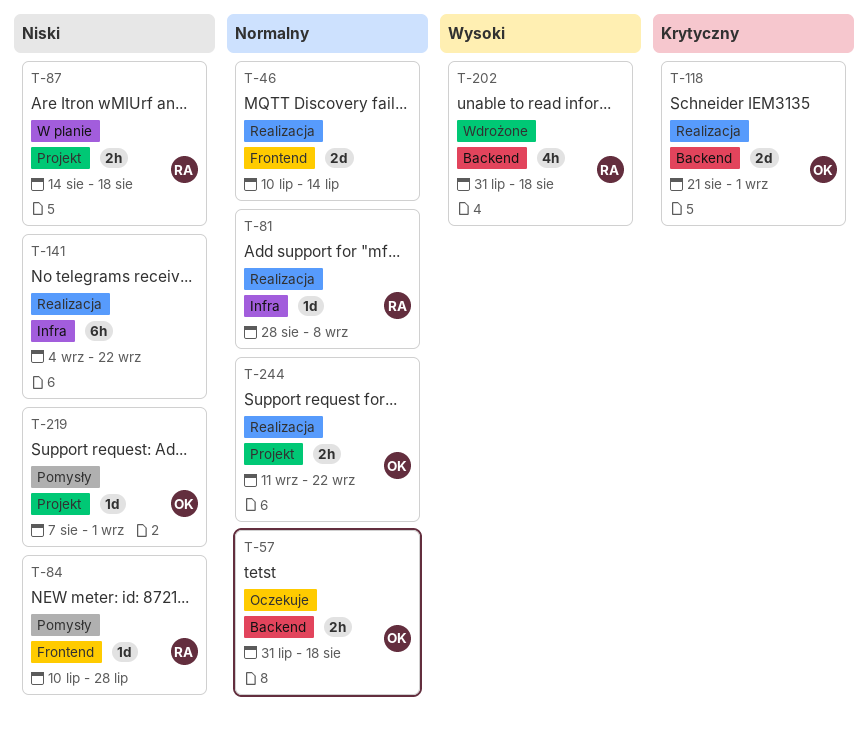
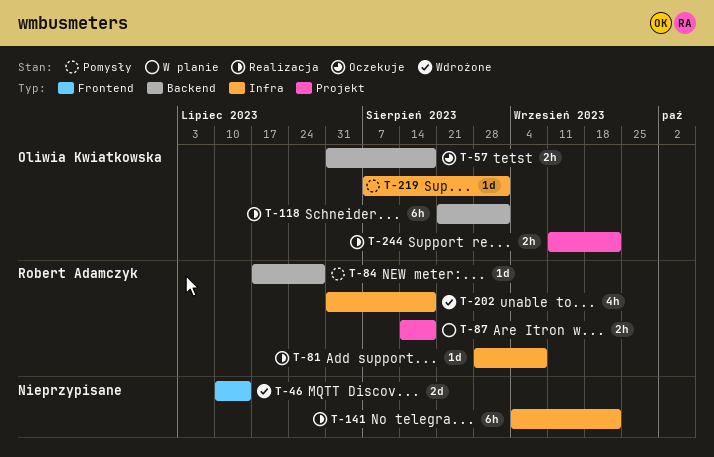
T-46, status: Realizacja -> Wdrożone
T-84, label: Frontend -> Backend
T-84, start: Jul 10 -> Jul 17
T-118, estimate: 2d -> 6h
T-202, label: Backend -> Infra
T-219, label: Projekt -> Infra

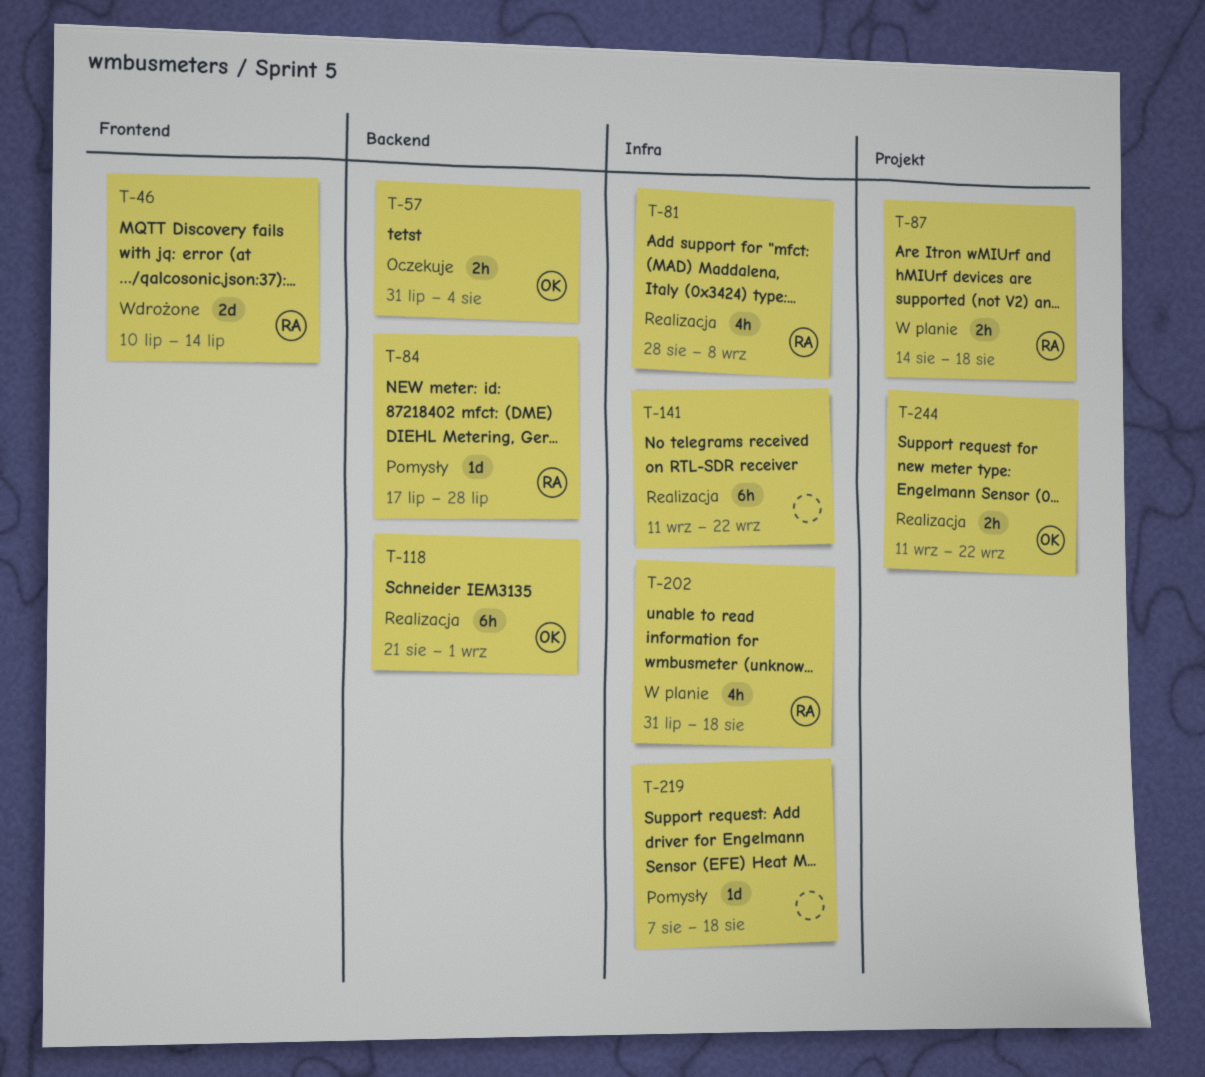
T-46, owner: none -> Robert Adamczyk
T-57, due: Aug 18 -> Aug 4
T-81, estimate: 1d -> 4h
T-141, start: Sep 4 -> Sep 11
T-202, status: Wdrożone -> W planie
T-219, owner: Oliwia Kwiatkowska -> none
T-219, due: Sep 1 -> Aug 18

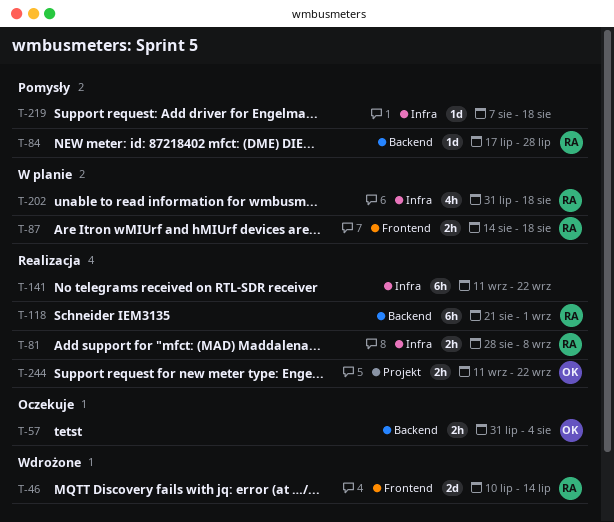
T-81, estimate: 4h -> 2h
T-87, label: Projekt -> Frontend
T-118, owner: OK -> RA

